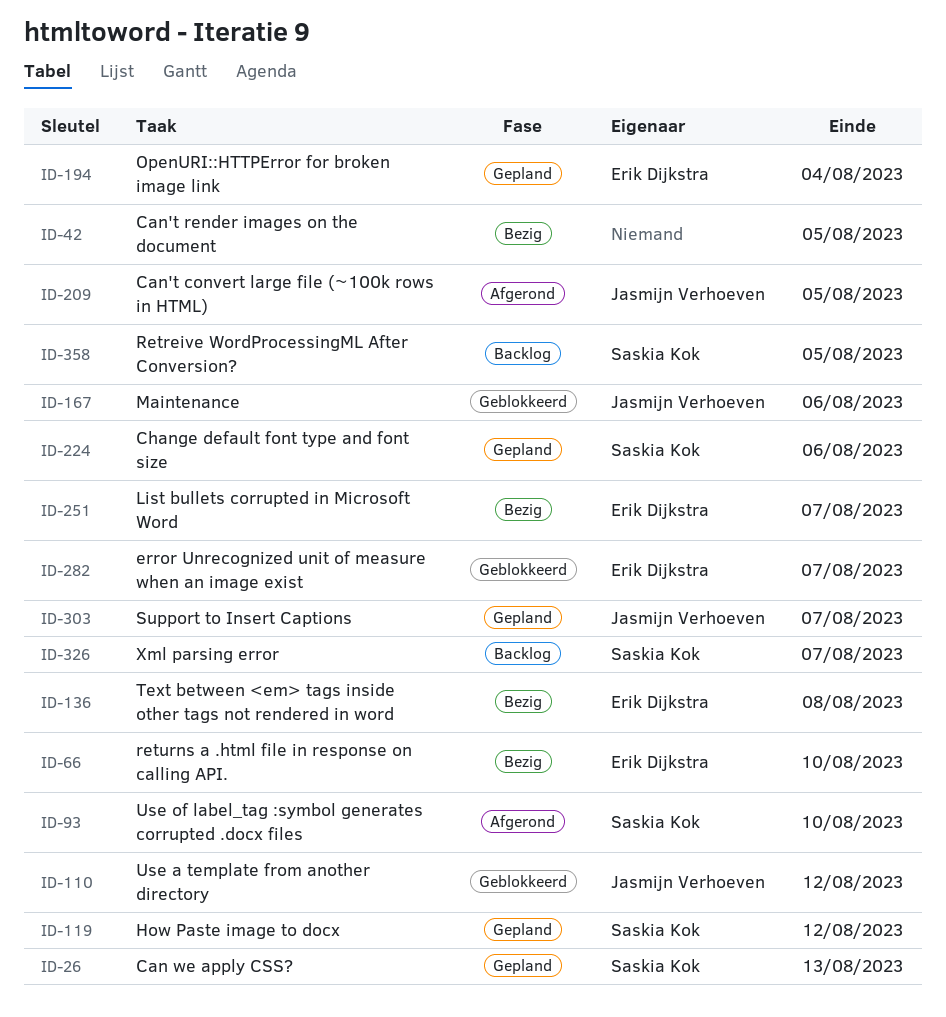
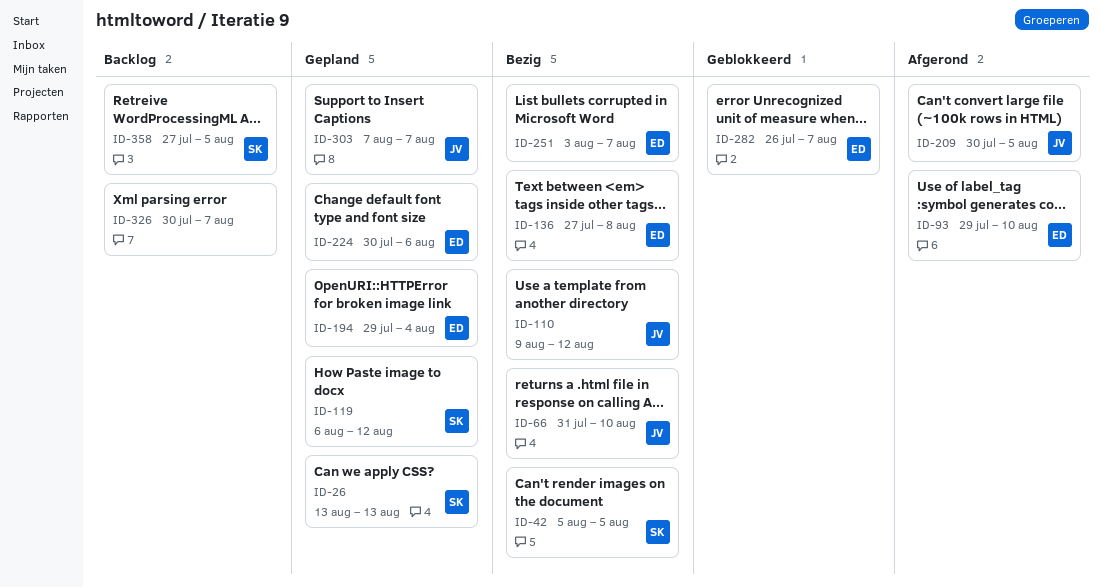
ID-42, owner: none -> Saskia Kok
ID-66, owner: Erik Dijkstra -> Jasmijn Verhoeven
ID-93, owner: Saskia Kok -> Erik Dijkstra
ID-110, status: Geblokkeerd -> Bezig
ID-167: present -> none
ID-224, owner: Saskia Kok -> Erik Dijkstra
ID-326, owner: Saskia Kok -> none

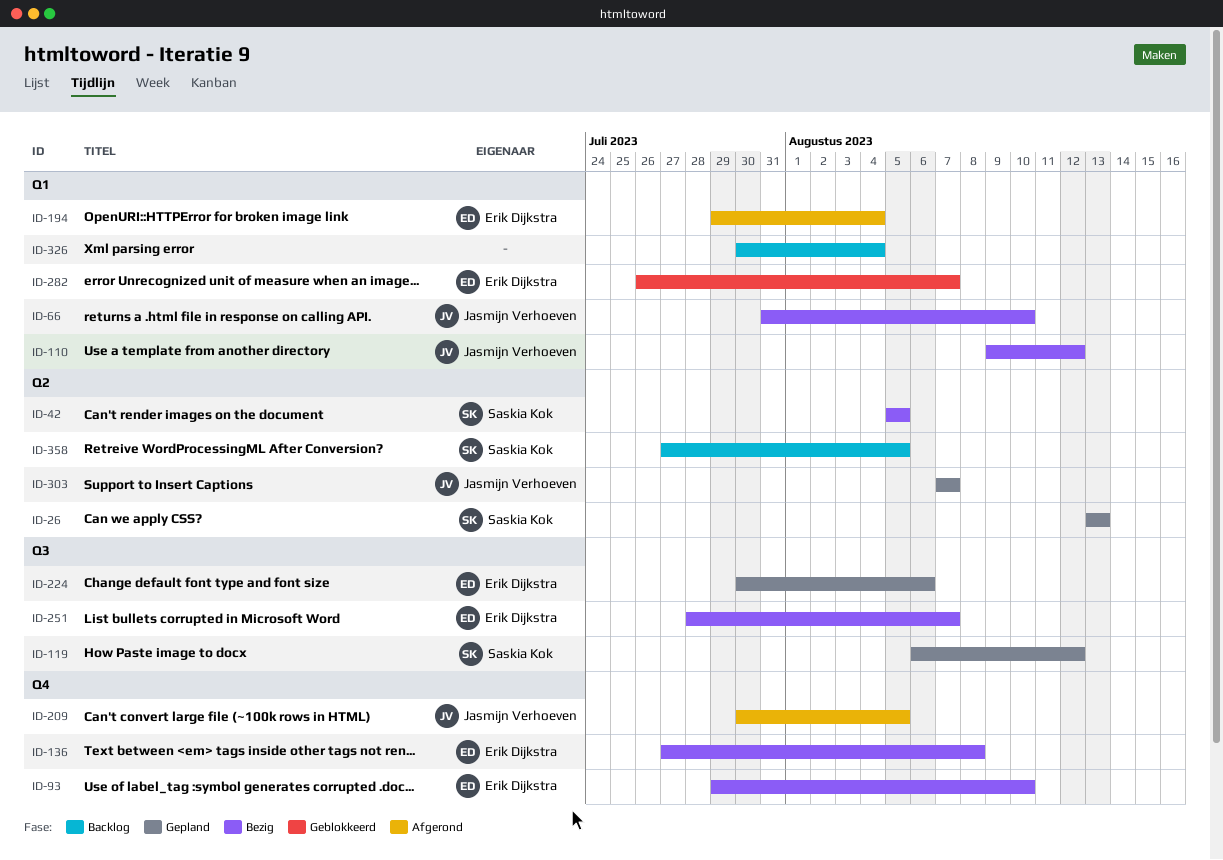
ID-93, status: Afgerond -> Bezig
ID-194, status: Gepland -> Afgerond
ID-251, start: Aug 3 -> Jul 28
ID-326, due: Aug 7 -> Aug 4

